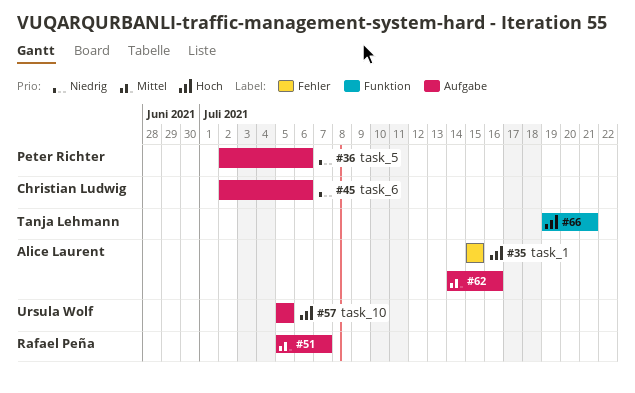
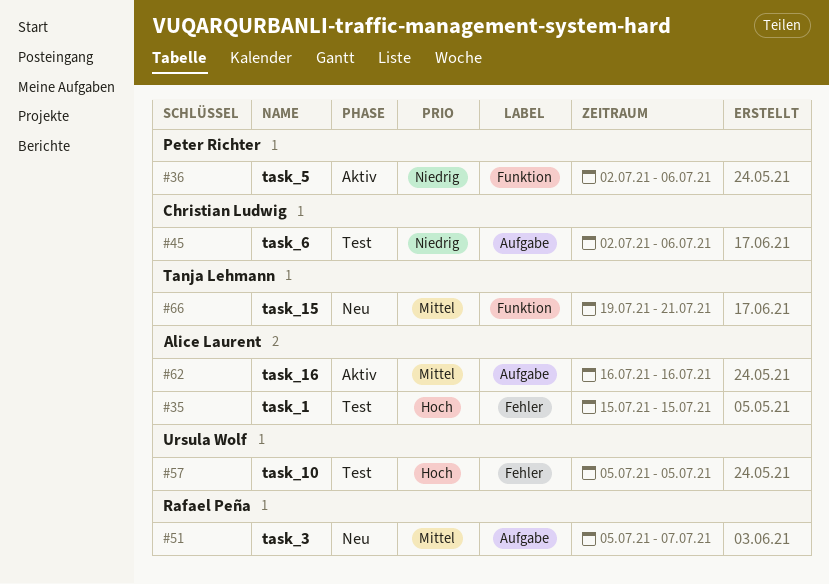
#36, label: Aufgabe -> Funktion
#57, label: Aufgabe -> Fehler
#62, start: Jul 14 -> Jul 16
#66, priority: Hoch -> Mittel

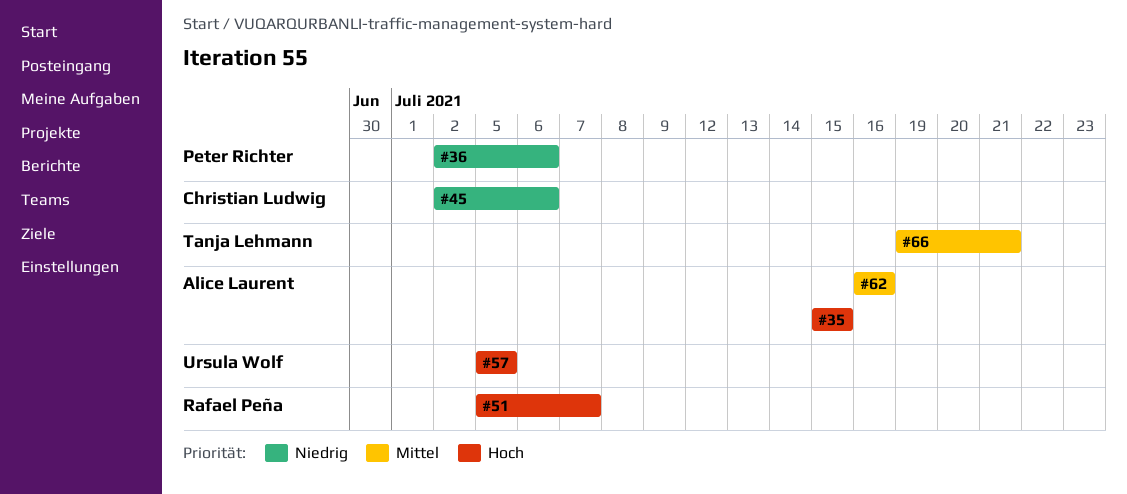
#51, priority: Mittel -> Hoch

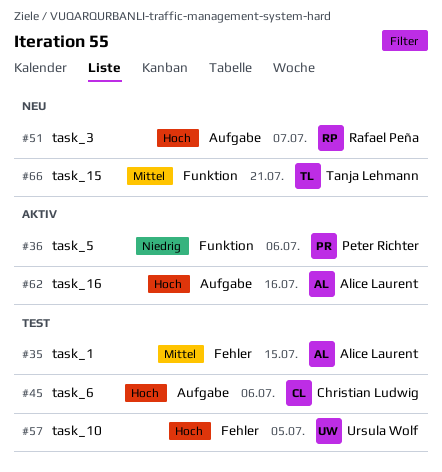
#35, priority: Hoch -> Mittel
#45, priority: Niedrig -> Hoch
#62, priority: Mittel -> Hoch

